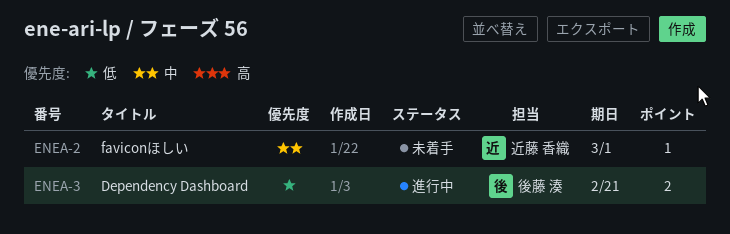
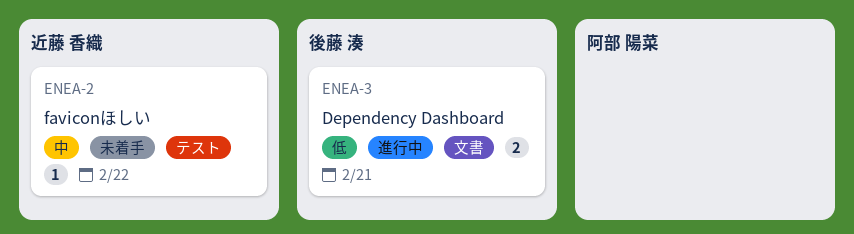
ENEA-2, due: Mar 1 -> Feb 22

